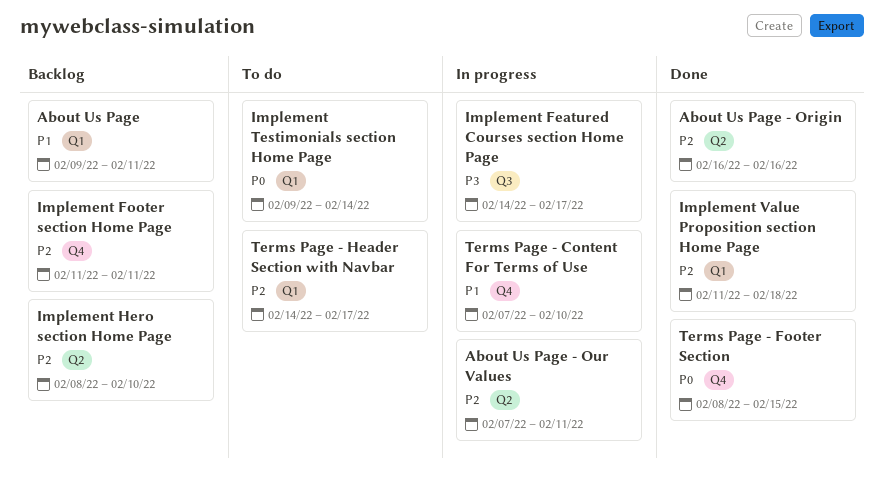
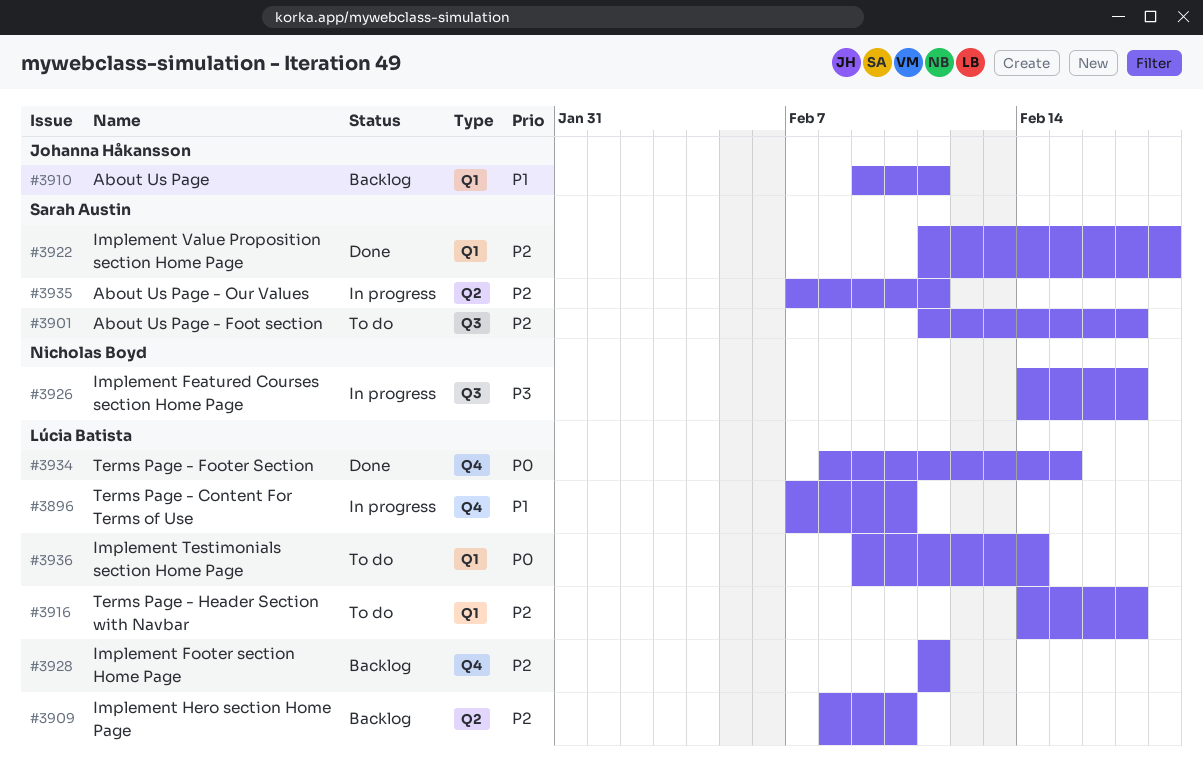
About Us Page - Foot section: none -> present
About Us Page - Origin: present -> none

